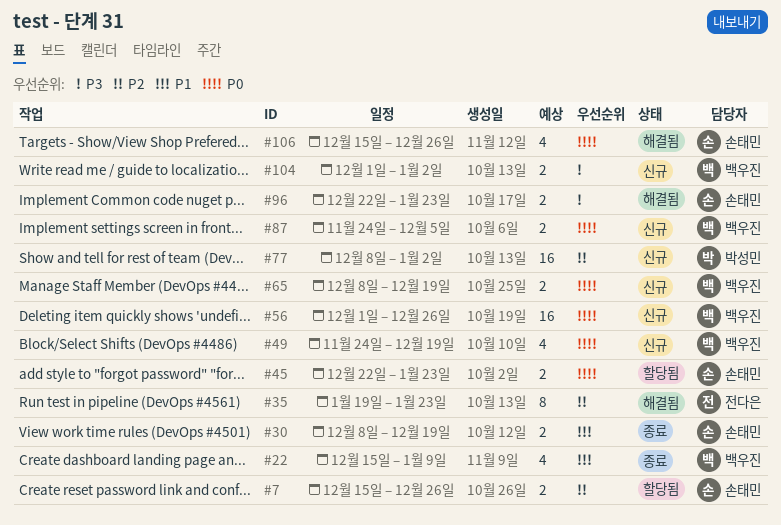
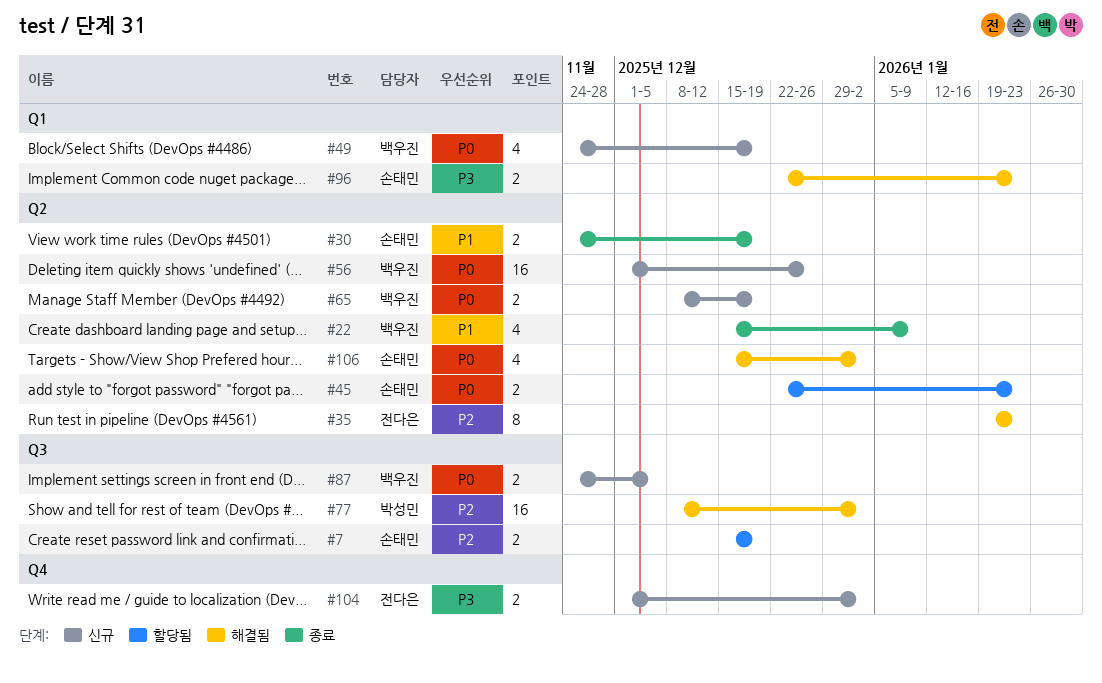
#7, due: Dec 26 -> Dec 19
#30, start: Dec 8 -> Nov 24
#77, status: 신규 -> 해결됨
#104, owner: 백우진 -> 전다은
#106, due: Dec 26 -> Jan 2

